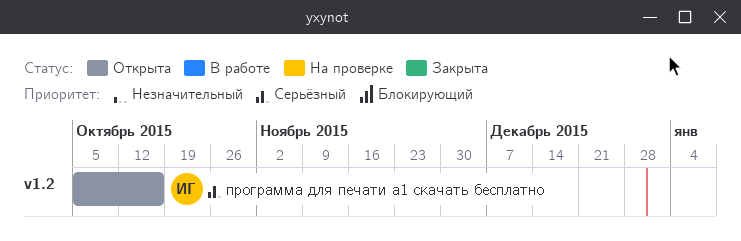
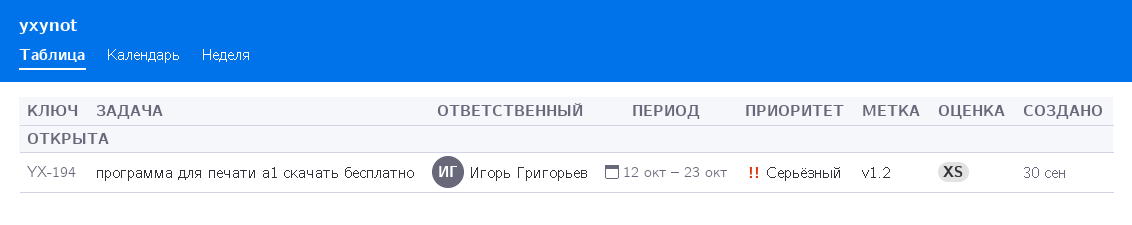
программа для печати а1 скачать бесплатно, start: Oct 5 -> Oct 12
программа для печати а1 скачать бесплатно, due: Oct 16 -> Oct 23

